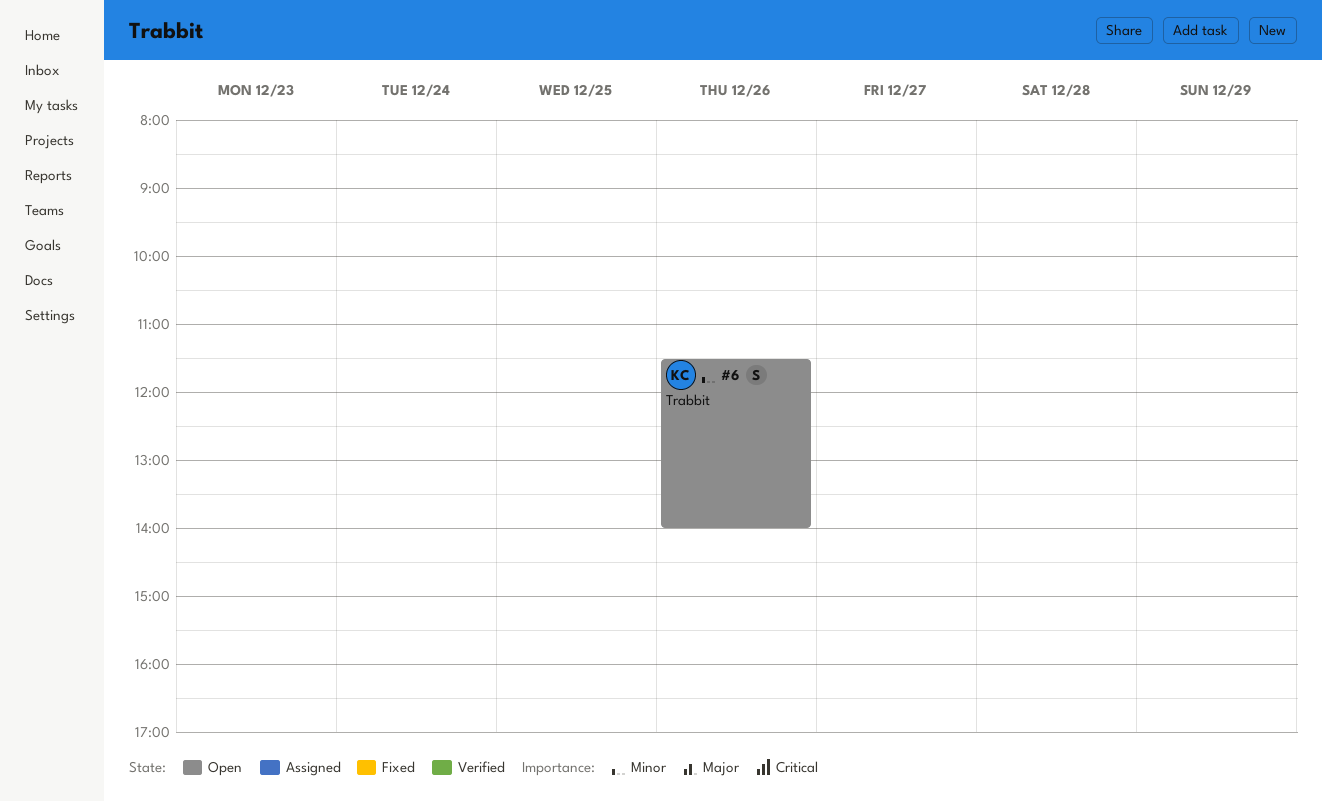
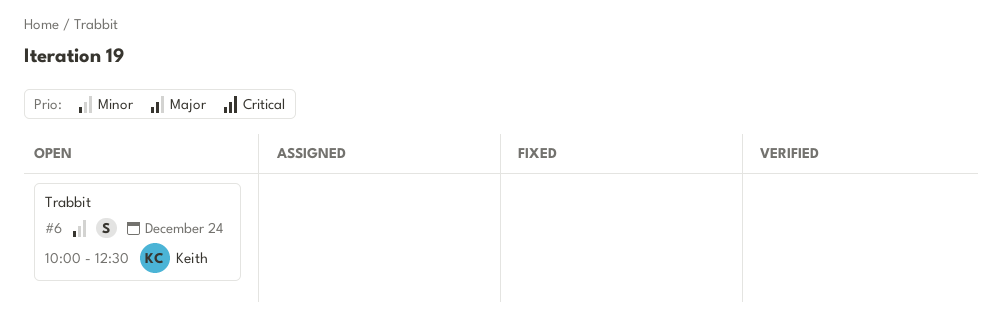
#6, day: Dec 26 -> Dec 24
#6, begins: 11:30 -> 10:00
#6, ends: 14:00 -> 12:30

